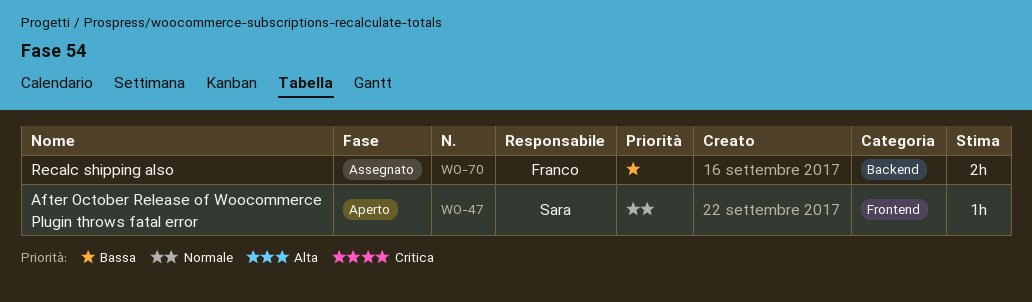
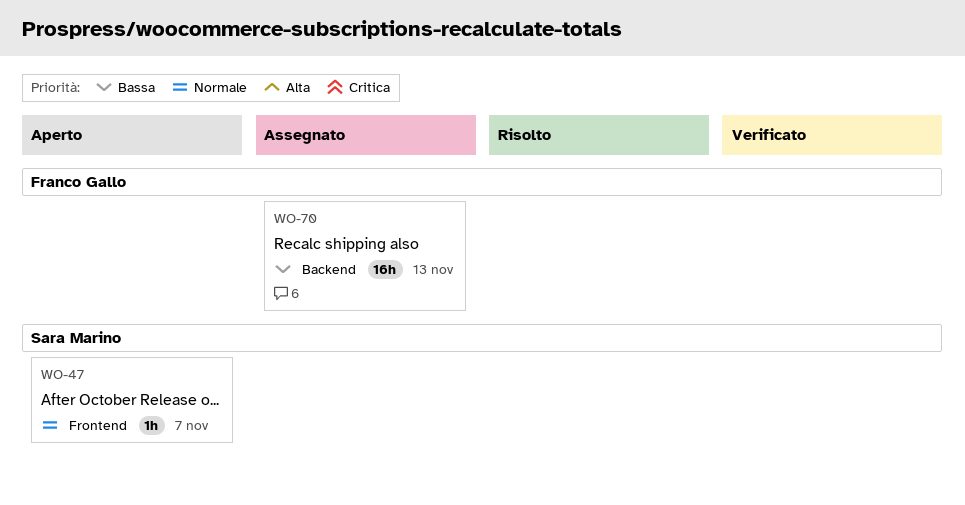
WO-70, estimate: 2h -> 16h

